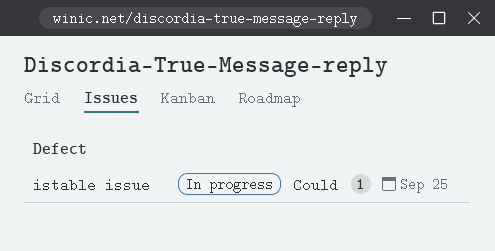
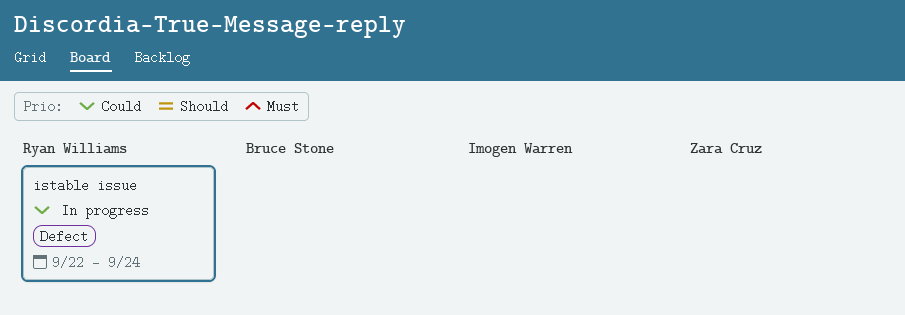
istable issue, due: Sep 25 -> Sep 24

